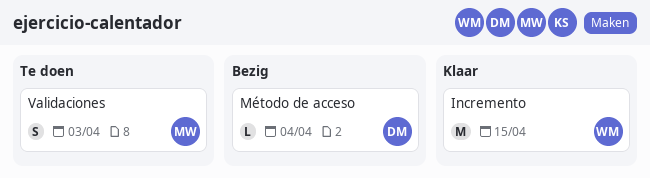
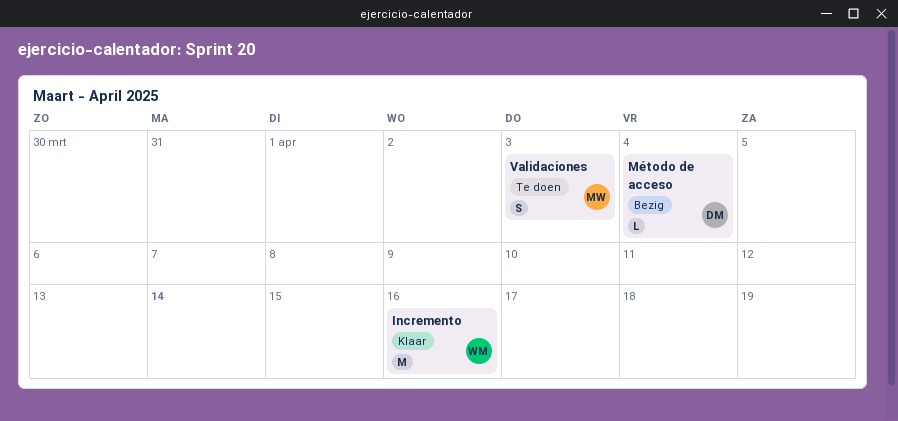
Incremento, due: Apr 15 -> Apr 16

